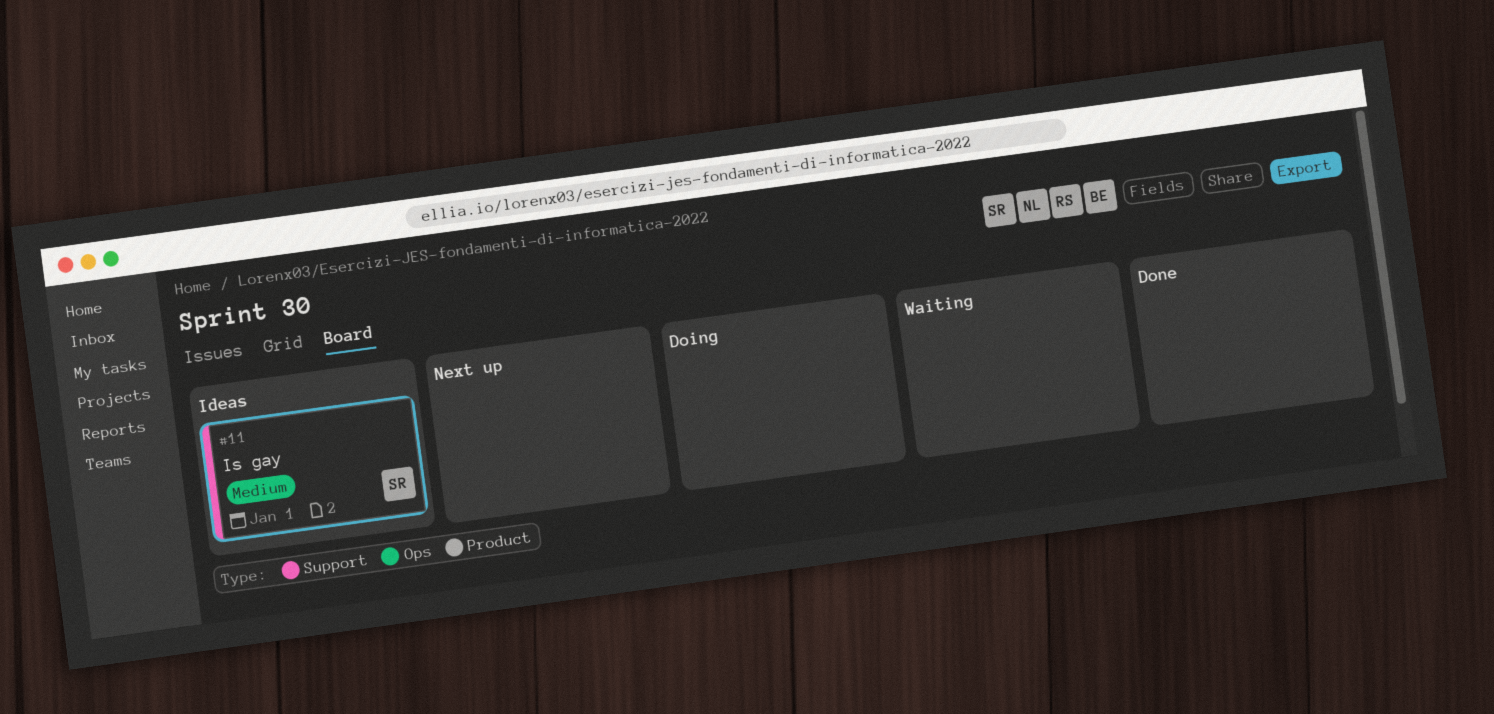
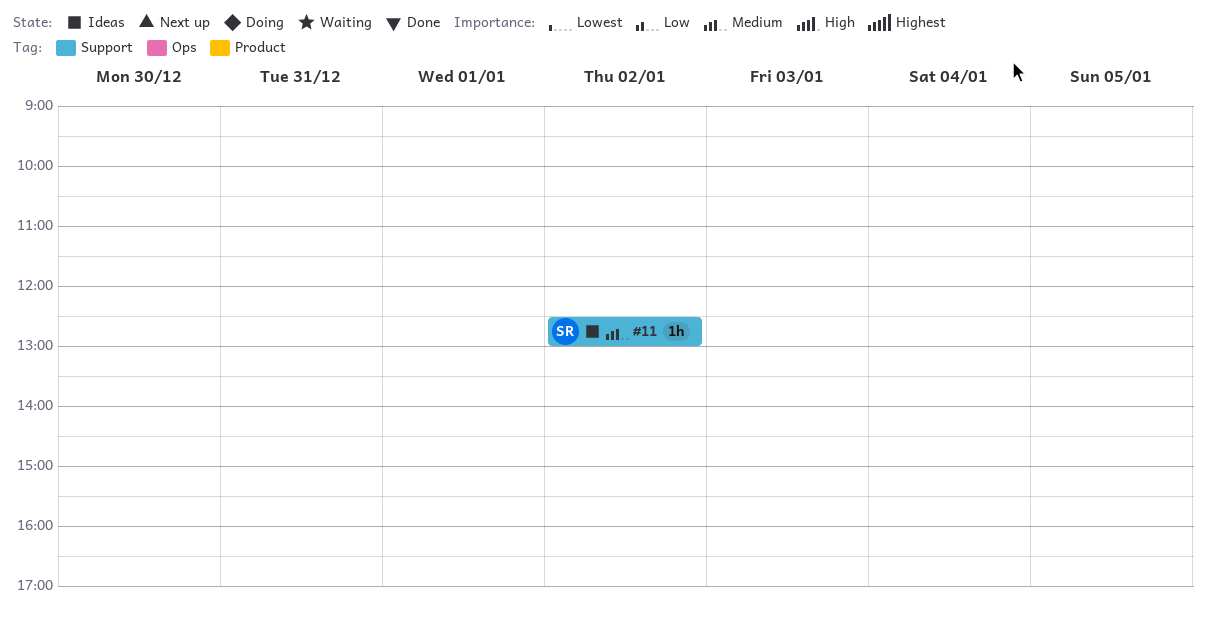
#11, day: Jan 1 -> Jan 2

